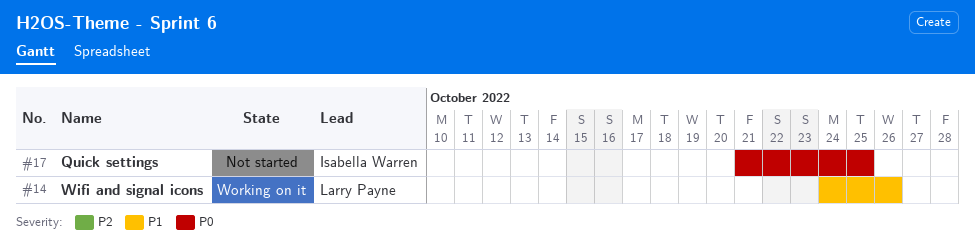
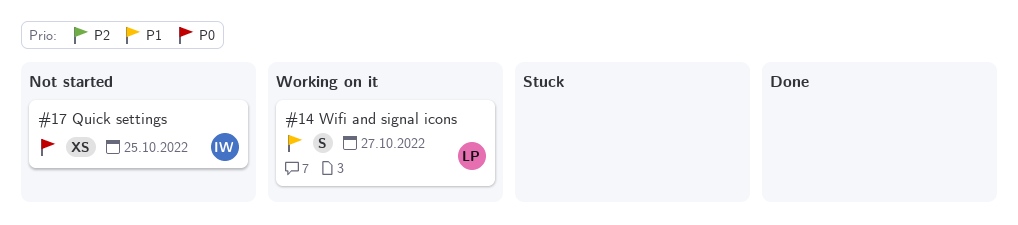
#14, due: Oct 26 -> Oct 27

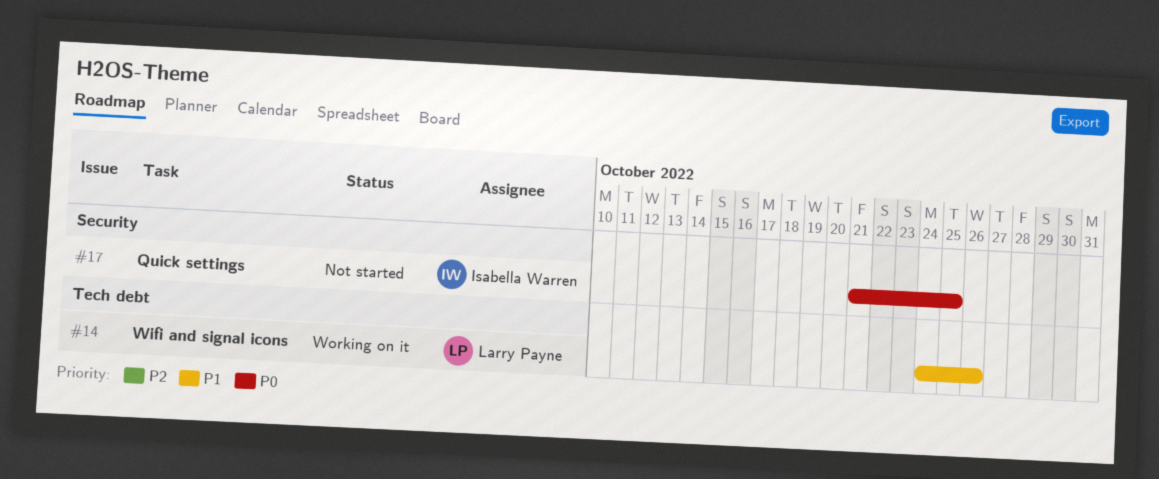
#14, due: Oct 27 -> Oct 26

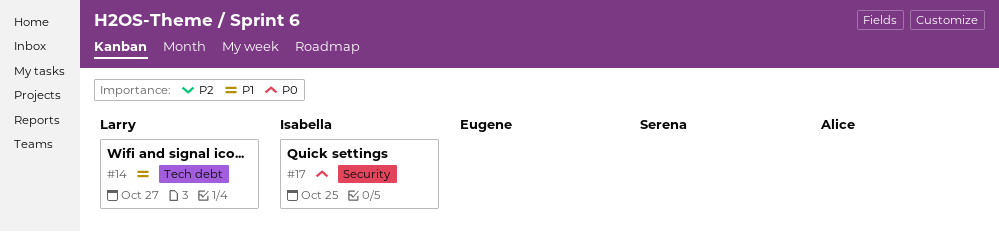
#14, due: Oct 26 -> Oct 27

